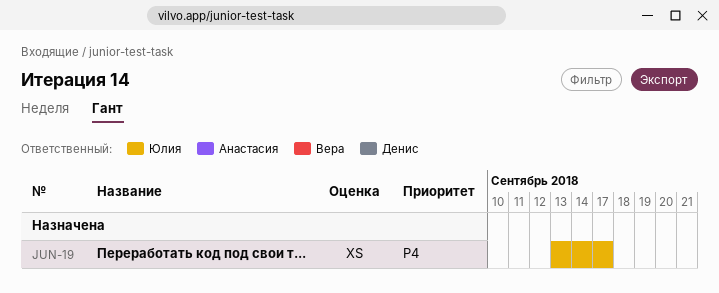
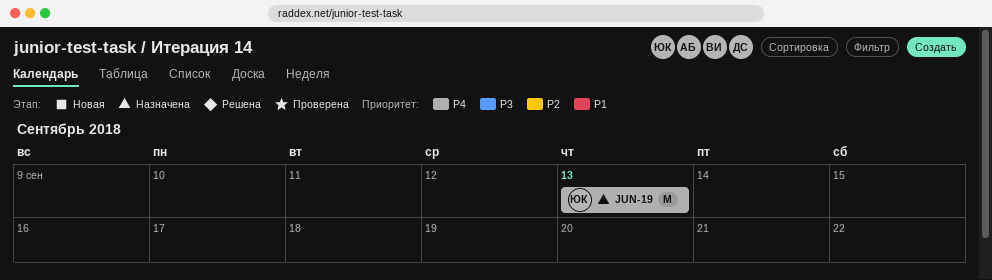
JUN-19, estimate: XS -> M
JUN-19, due: Sep 17 -> Sep 13

